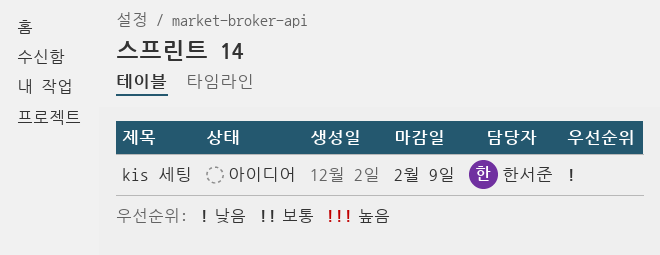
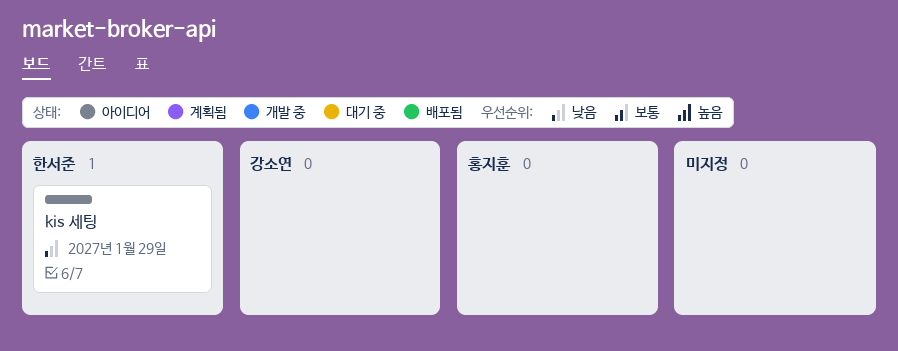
kis 세팅, due: Feb 9 -> Jan 29

